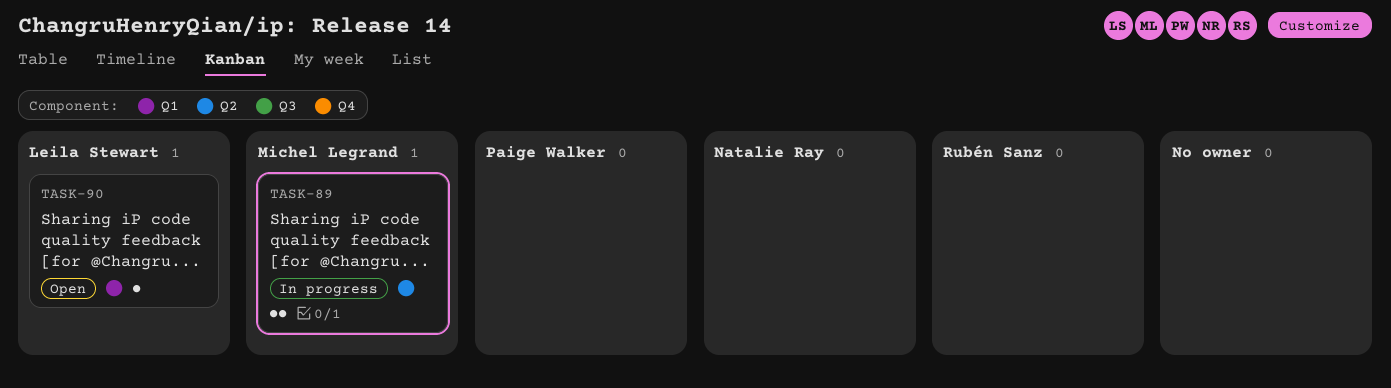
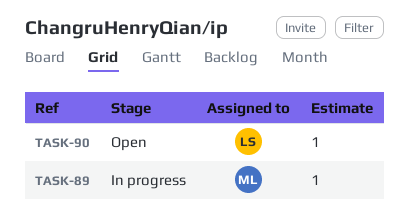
TASK-89, estimate: 2 -> 1

